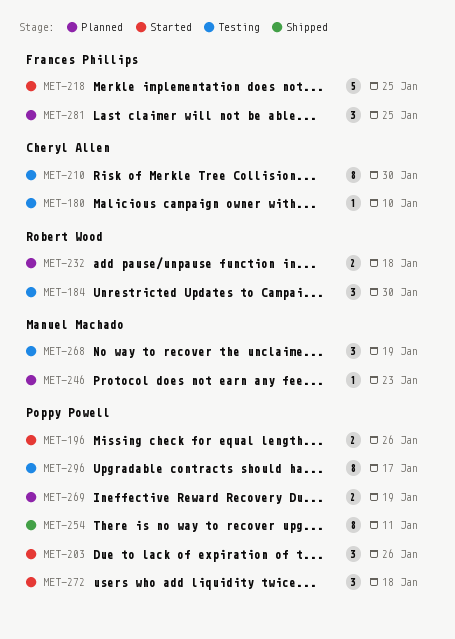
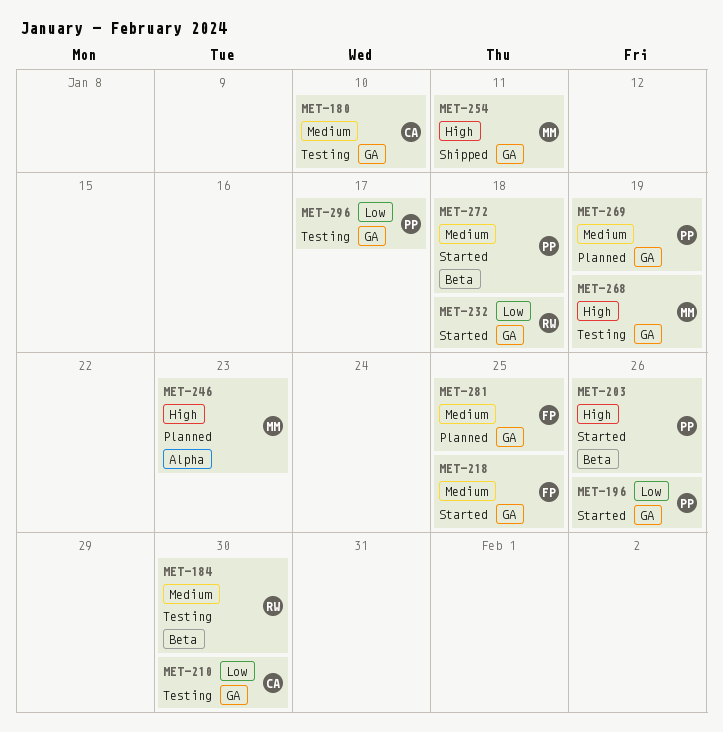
MET-232, status: Planned -> Started
MET-254, owner: Poppy Powell -> Manuel Machado

